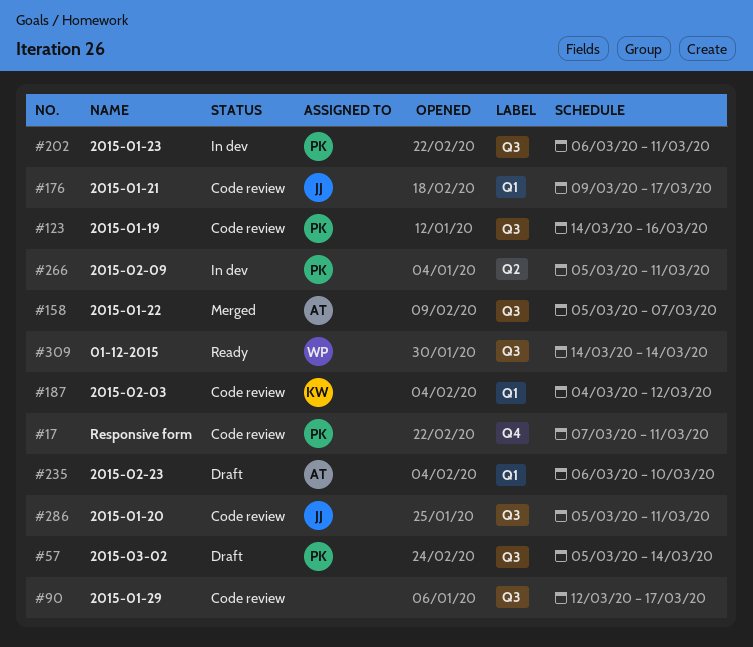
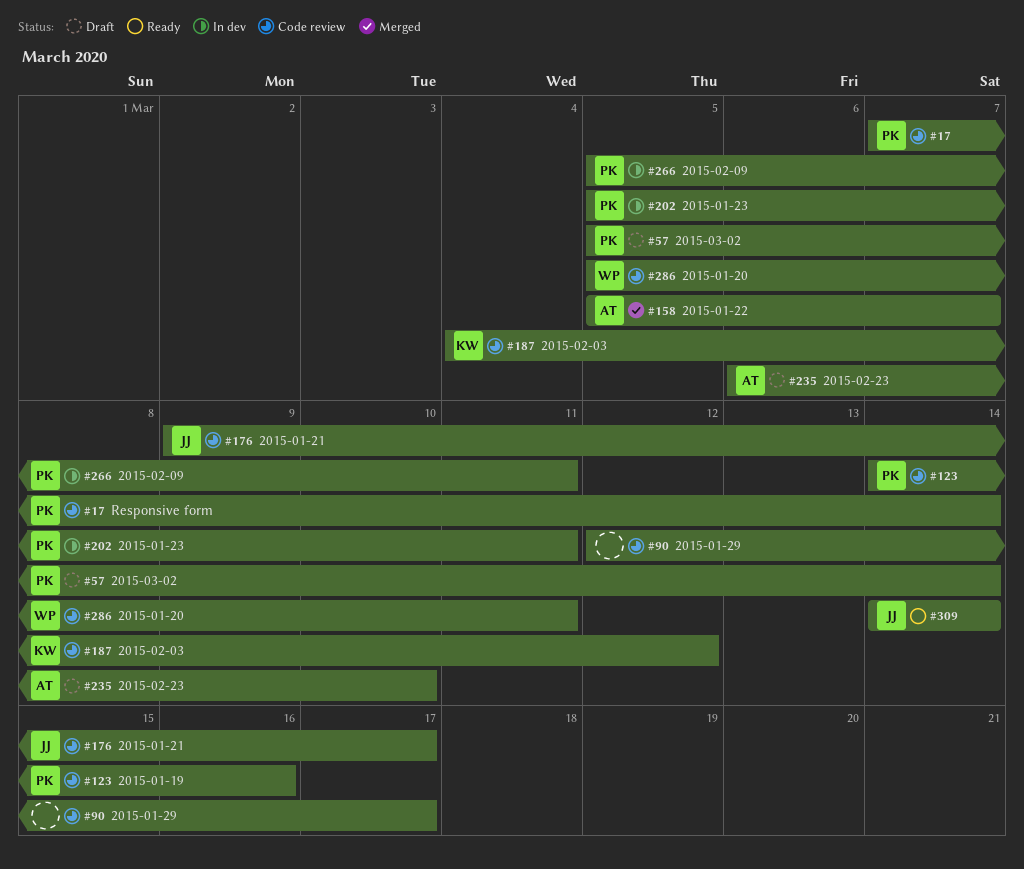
#17, due: Mar 11 -> Mar 14
#202, start: Mar 6 -> Mar 5
#286, owner: JJ -> WP
#309, owner: WP -> JJ

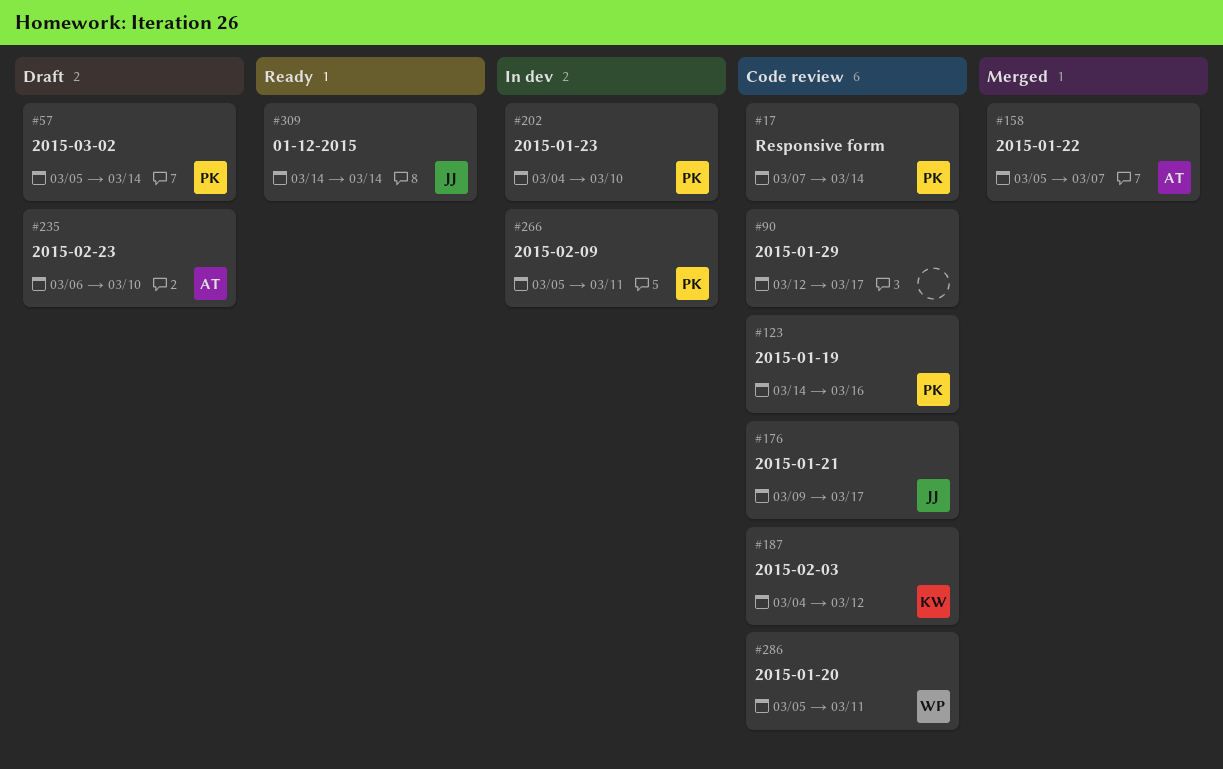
#202, start: Mar 5 -> Mar 4
#202, due: Mar 11 -> Mar 10

